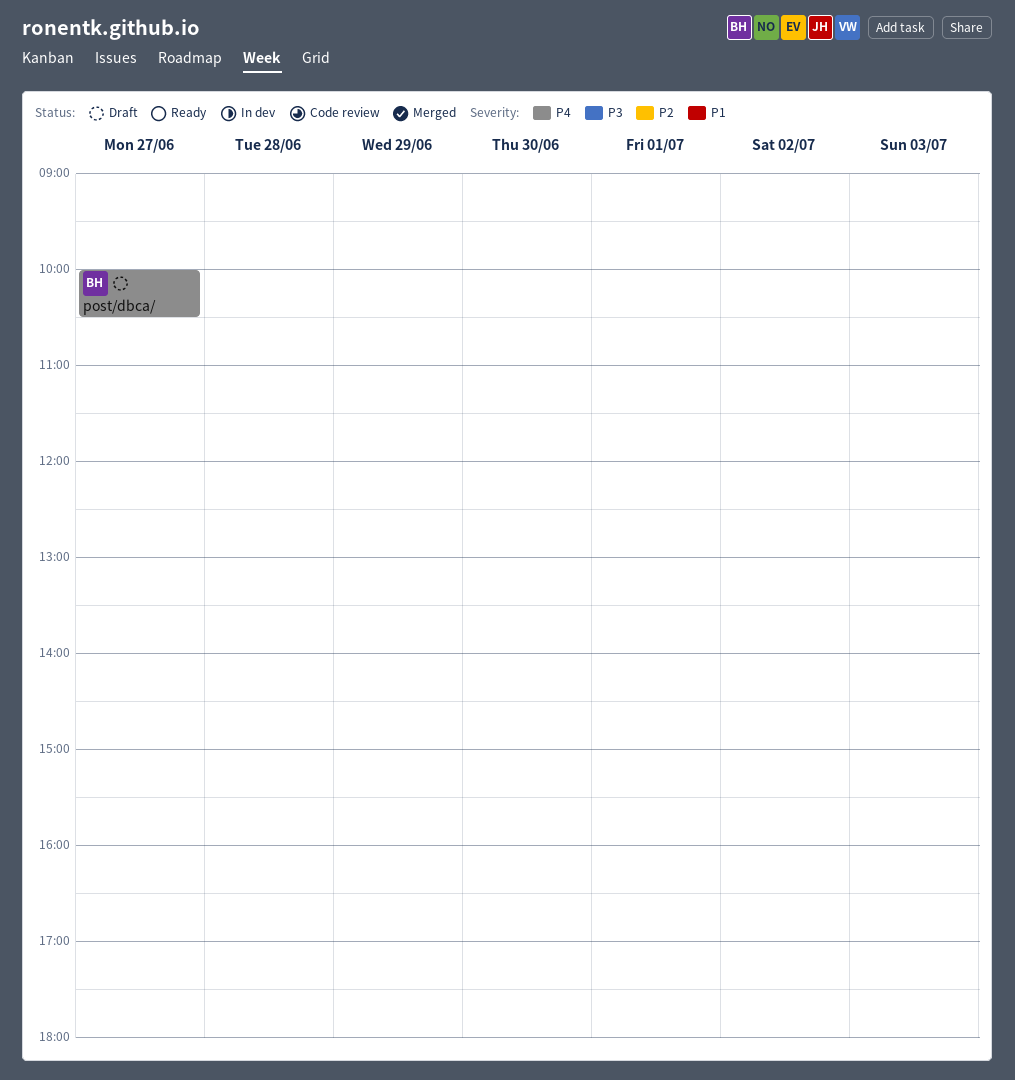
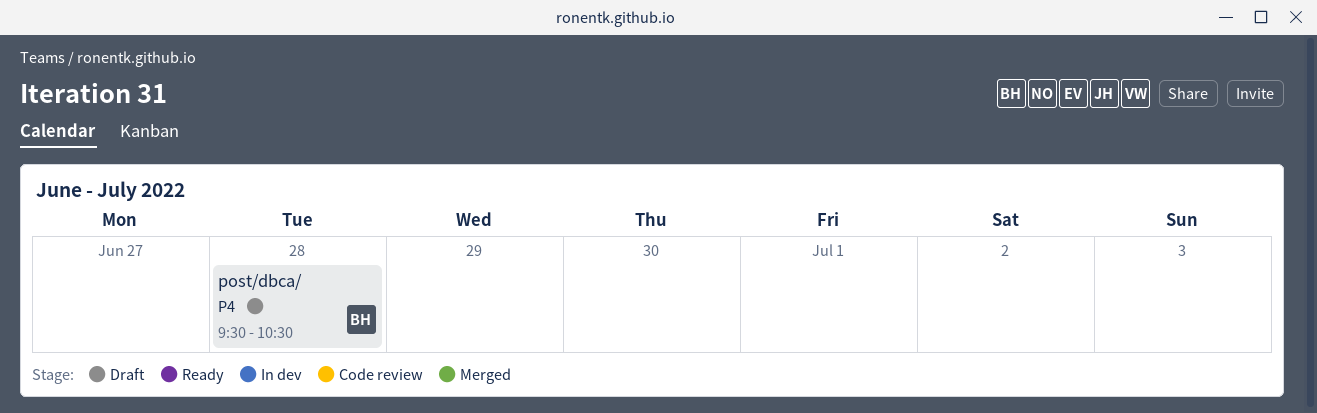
post/dbca/, day: Jun 27 -> Jun 28
post/dbca/, begins: 10:00 -> 09:30

